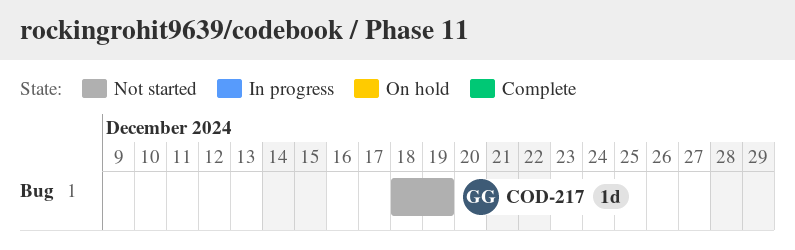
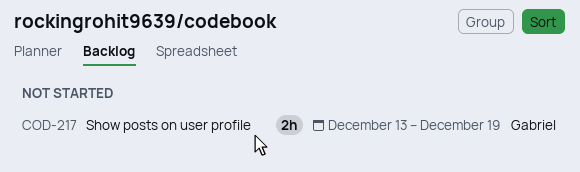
COD-217, estimate: 1d -> 2h
COD-217, start: Dec 18 -> Dec 13

